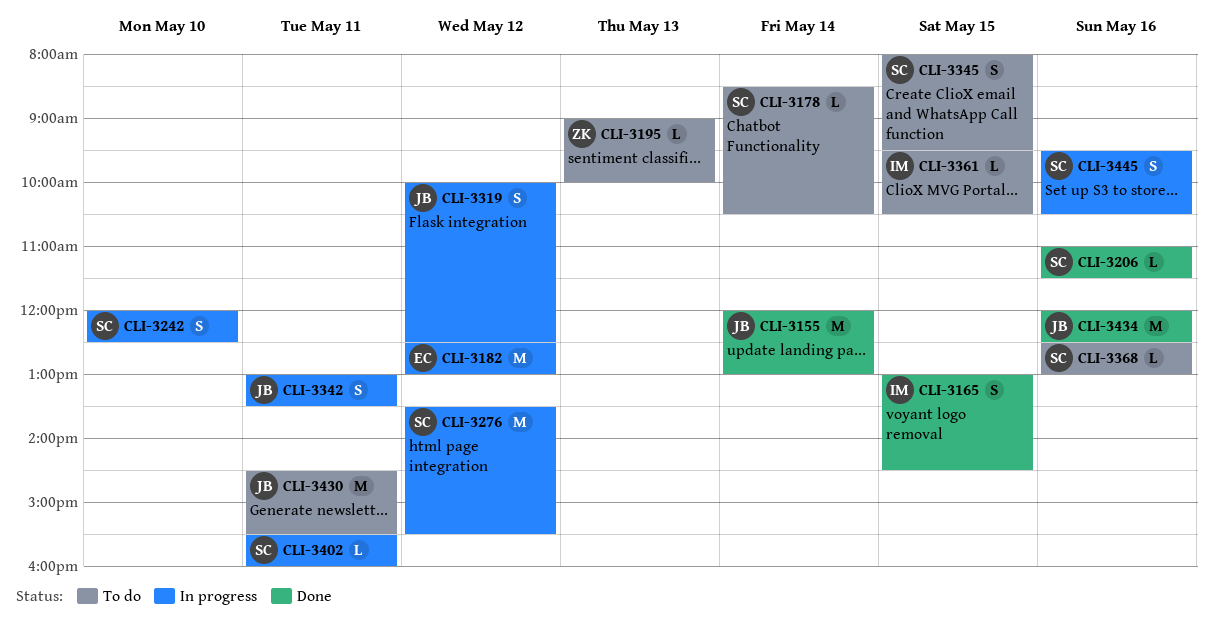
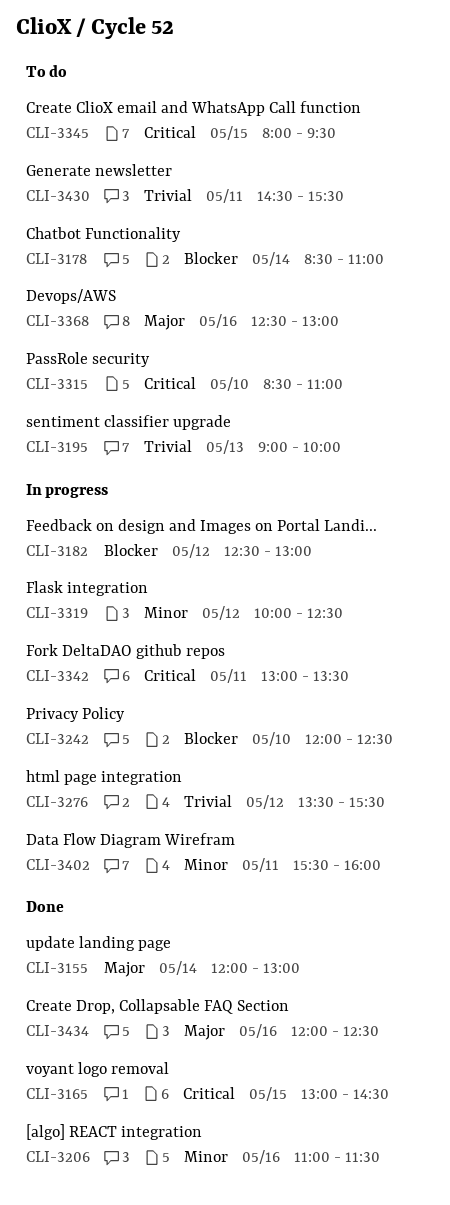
CLI-3178, ends: 10:30 -> 11:00
CLI-3315: none -> present
CLI-3361: present -> none
CLI-3445: present -> none

